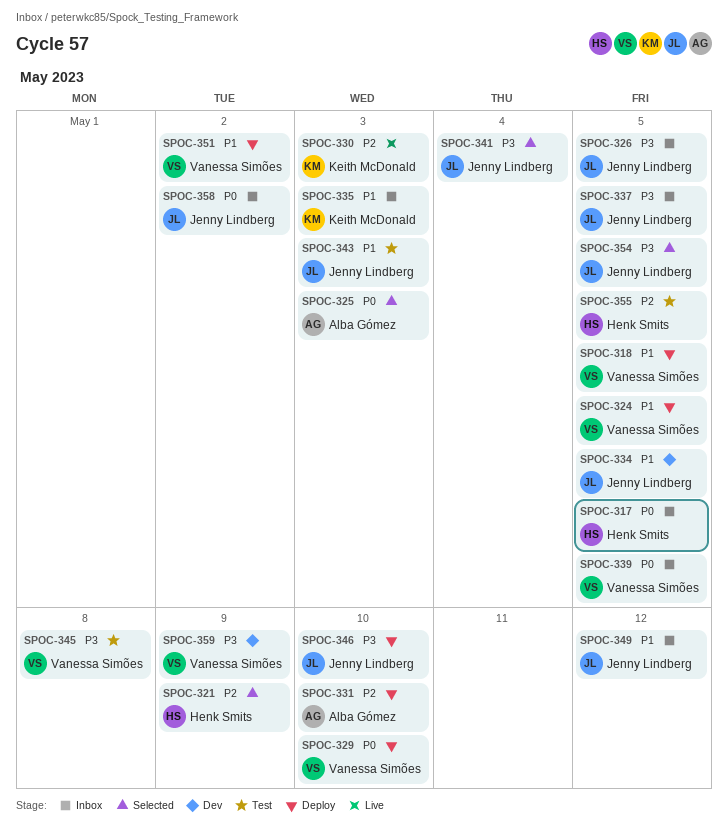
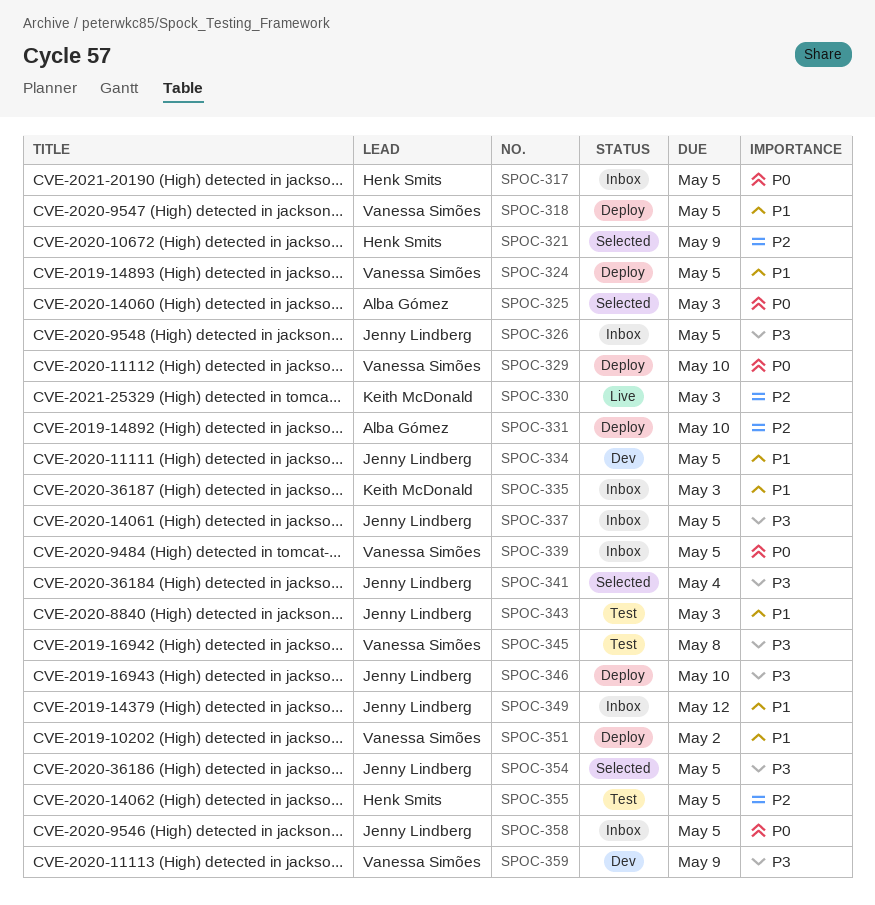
SPOC-358, due: May 2 -> May 5

